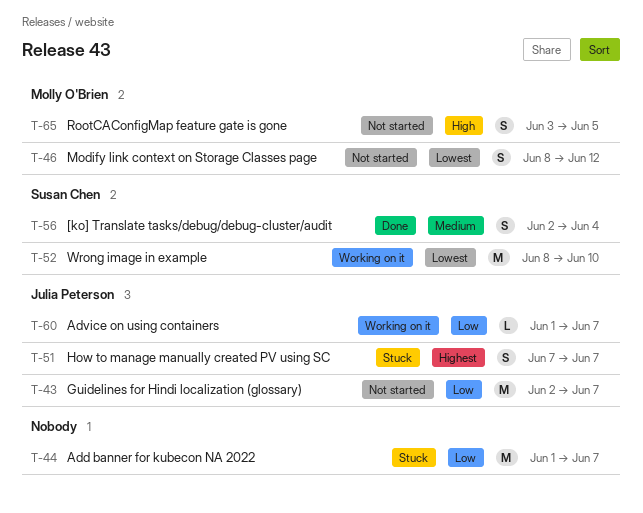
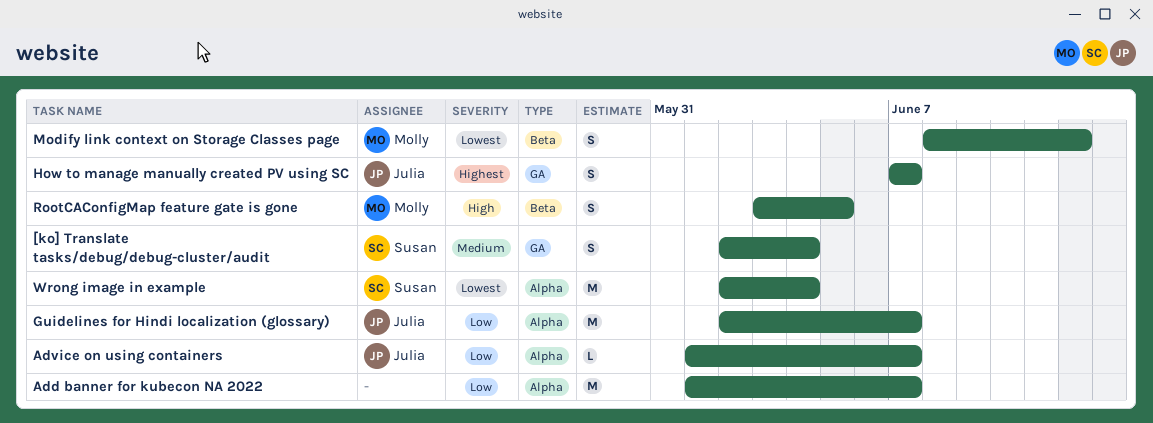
Wrong image in example, start: Jun 8 -> Jun 2
Wrong image in example, due: Jun 10 -> Jun 4

